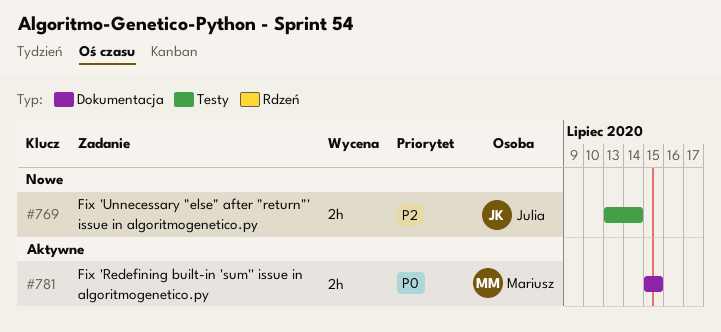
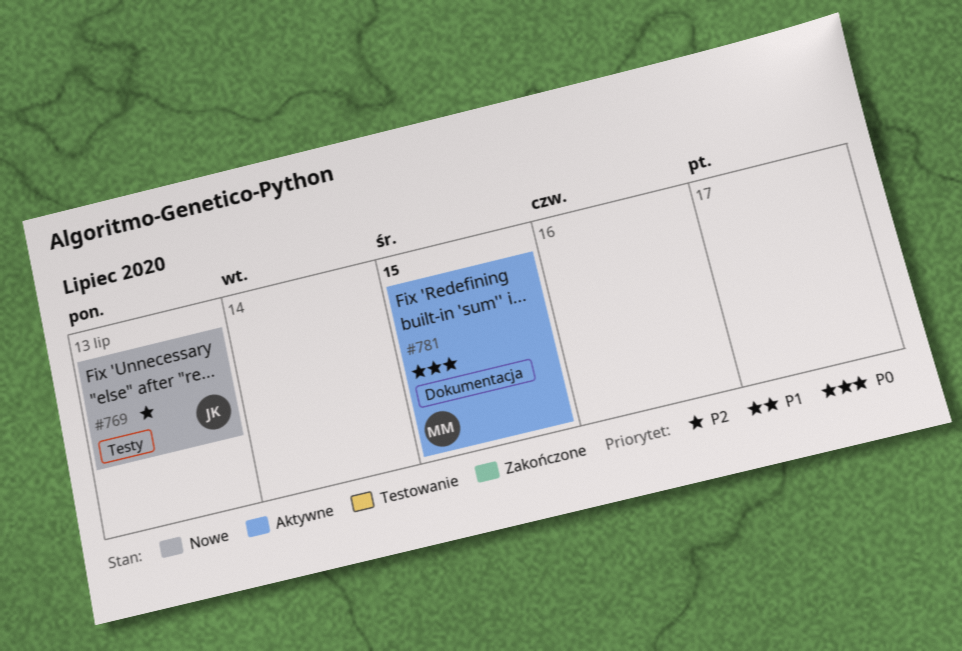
#769, due: Jul 14 -> Jul 13

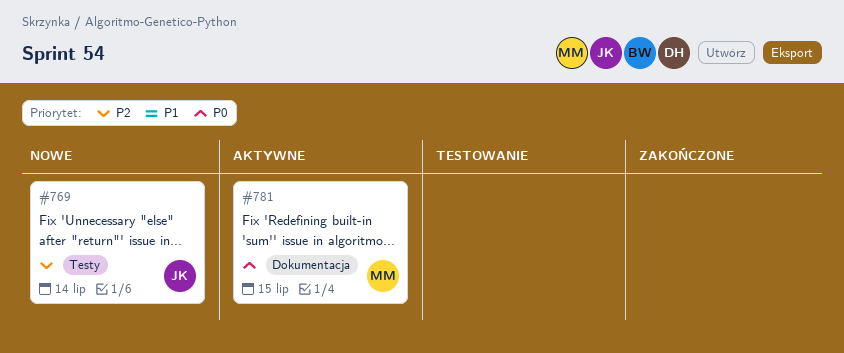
#769, due: Jul 13 -> Jul 14

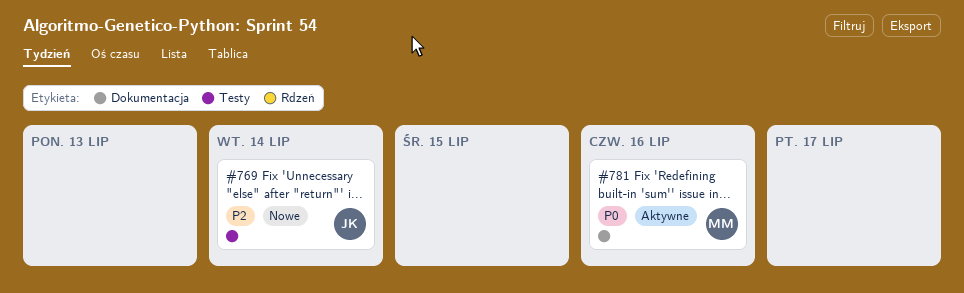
#781, due: Jul 15 -> Jul 16

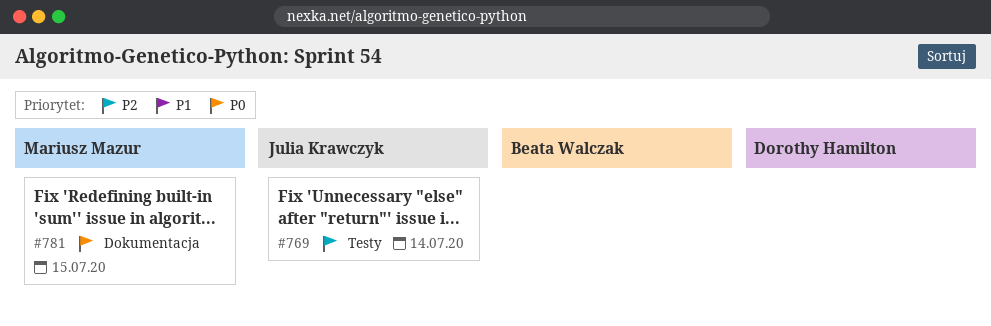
#781, due: Jul 16 -> Jul 15

